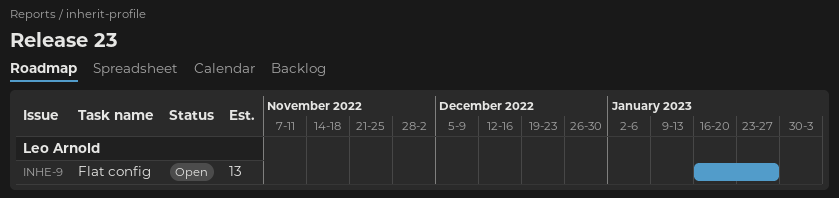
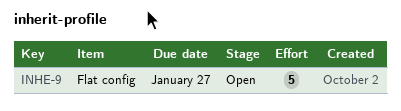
INHE-9, estimate: 13 -> 5

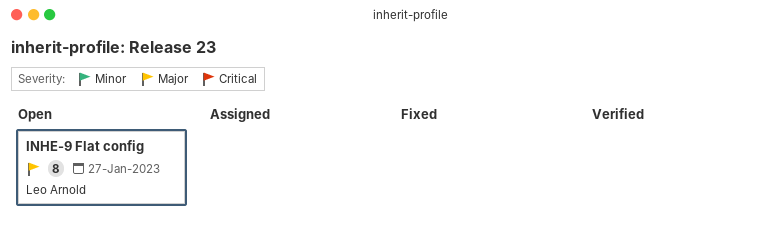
INHE-9, estimate: 5 -> 8

